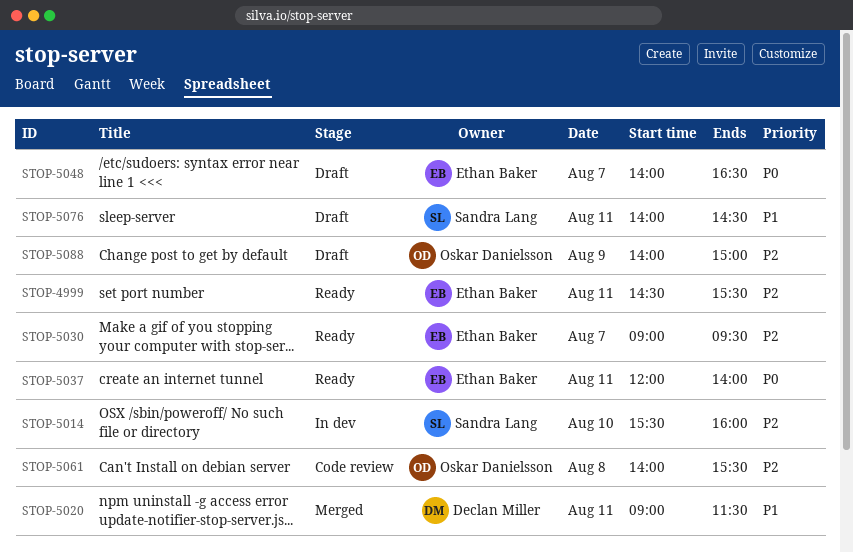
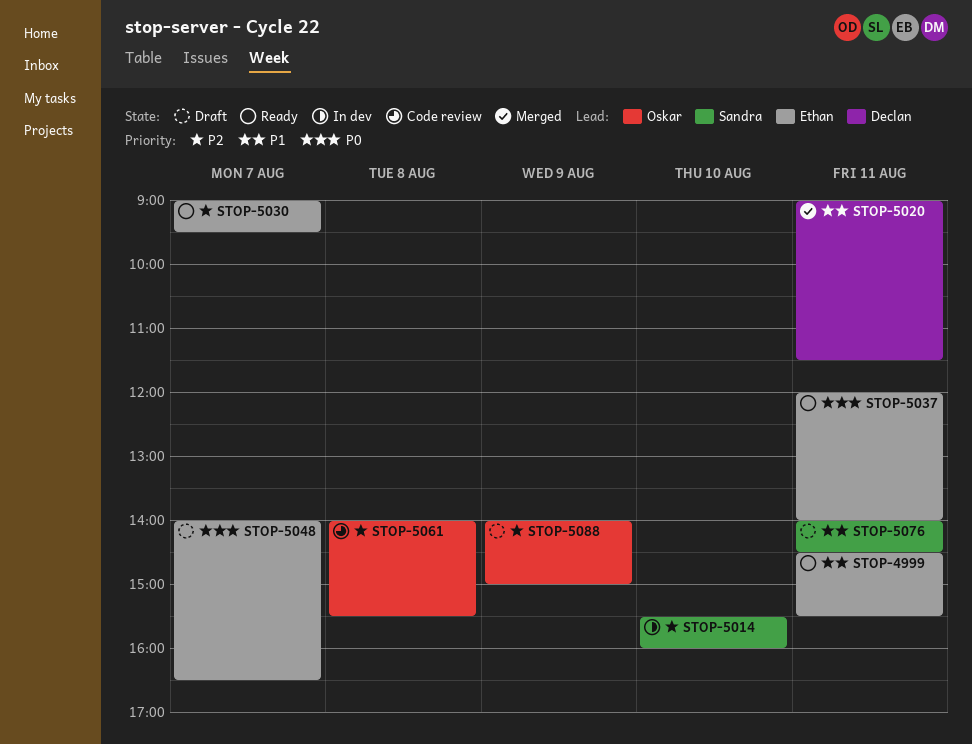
STOP-4999, priority: P2 -> P1

